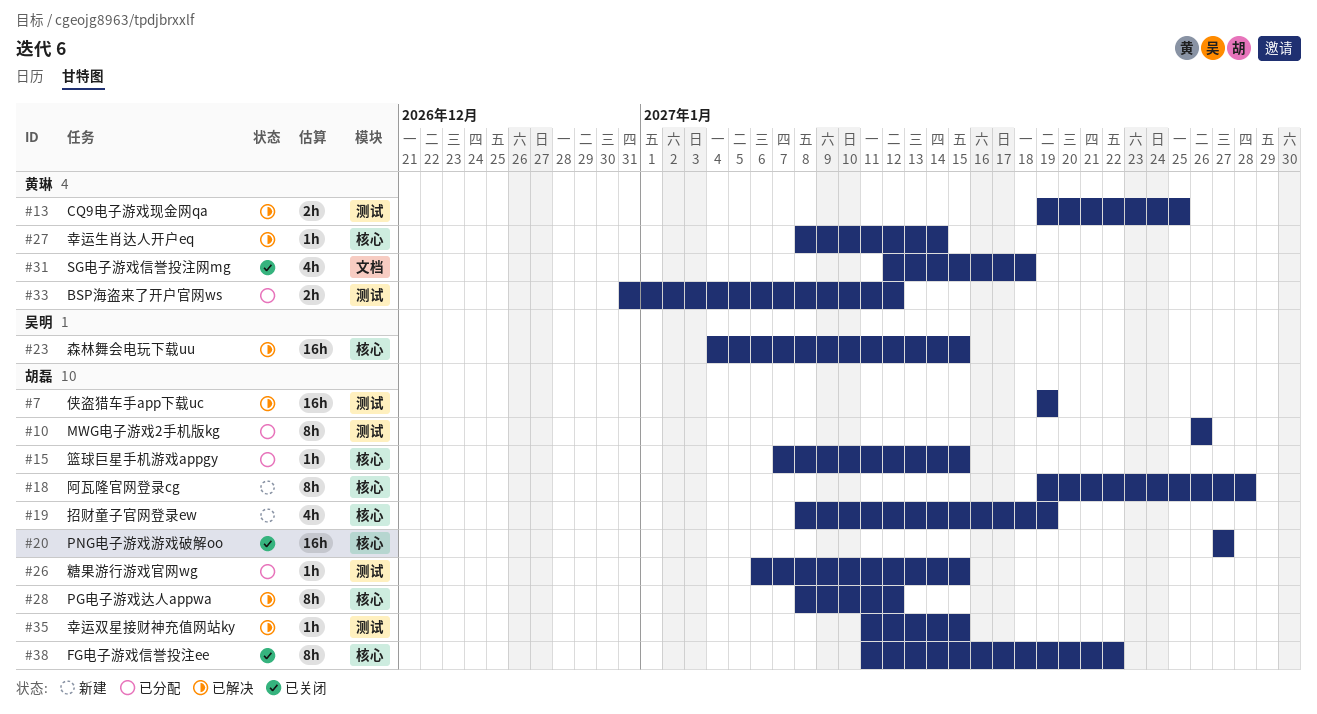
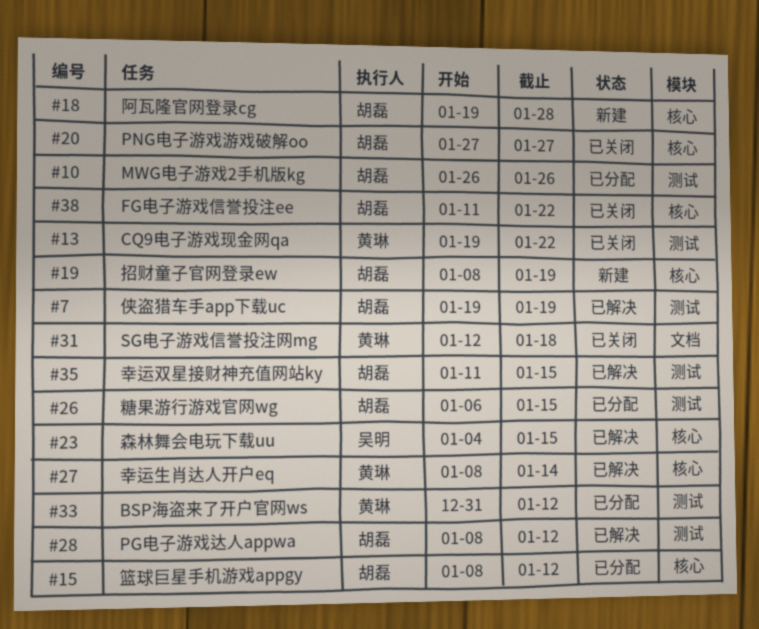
#13, status: 已解决 -> 已关闭
#13, due: Jan 25 -> Jan 22
#15, start: Jan 7 -> Jan 8
#15, due: Jan 15 -> Jan 12
#28, label: 核心 -> 测试

